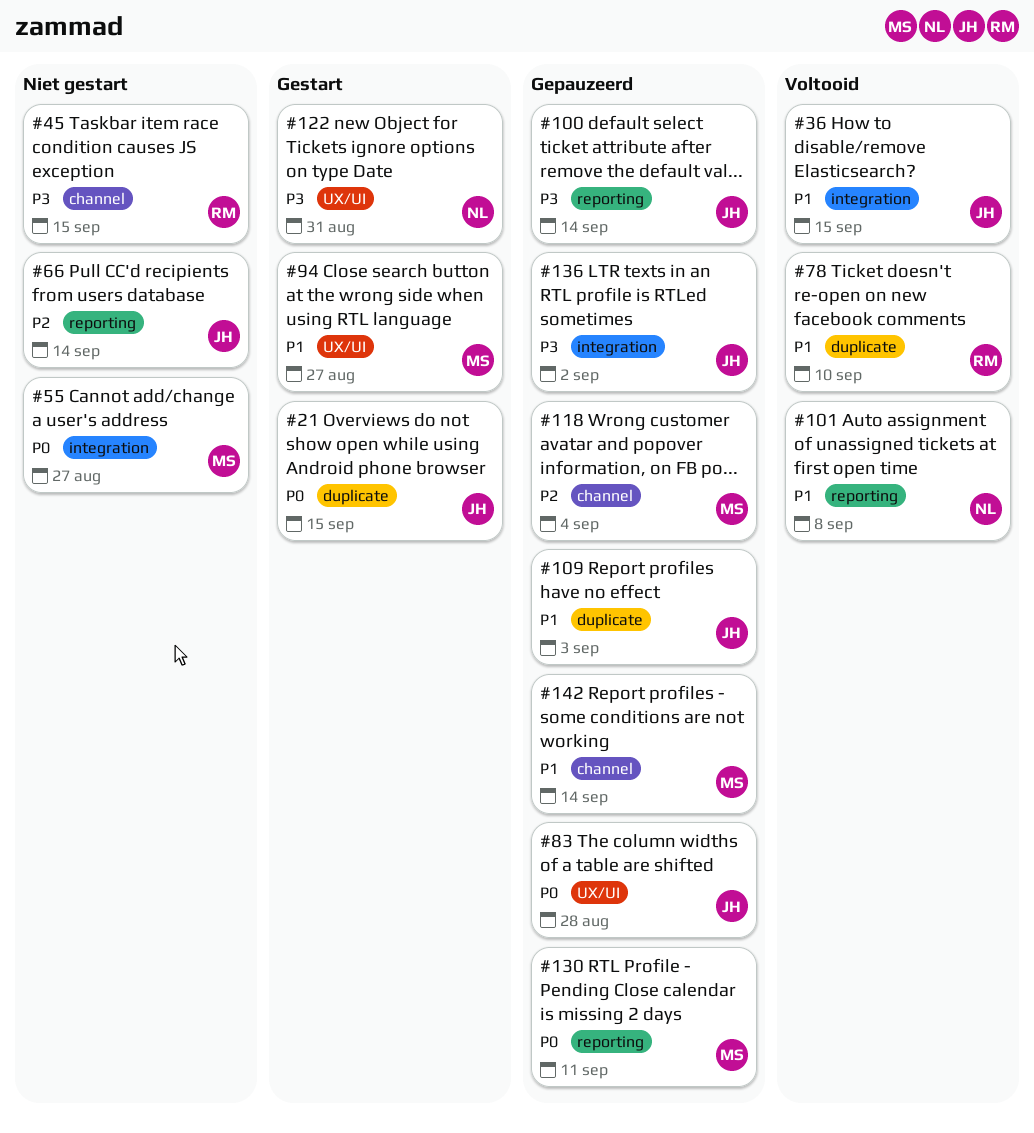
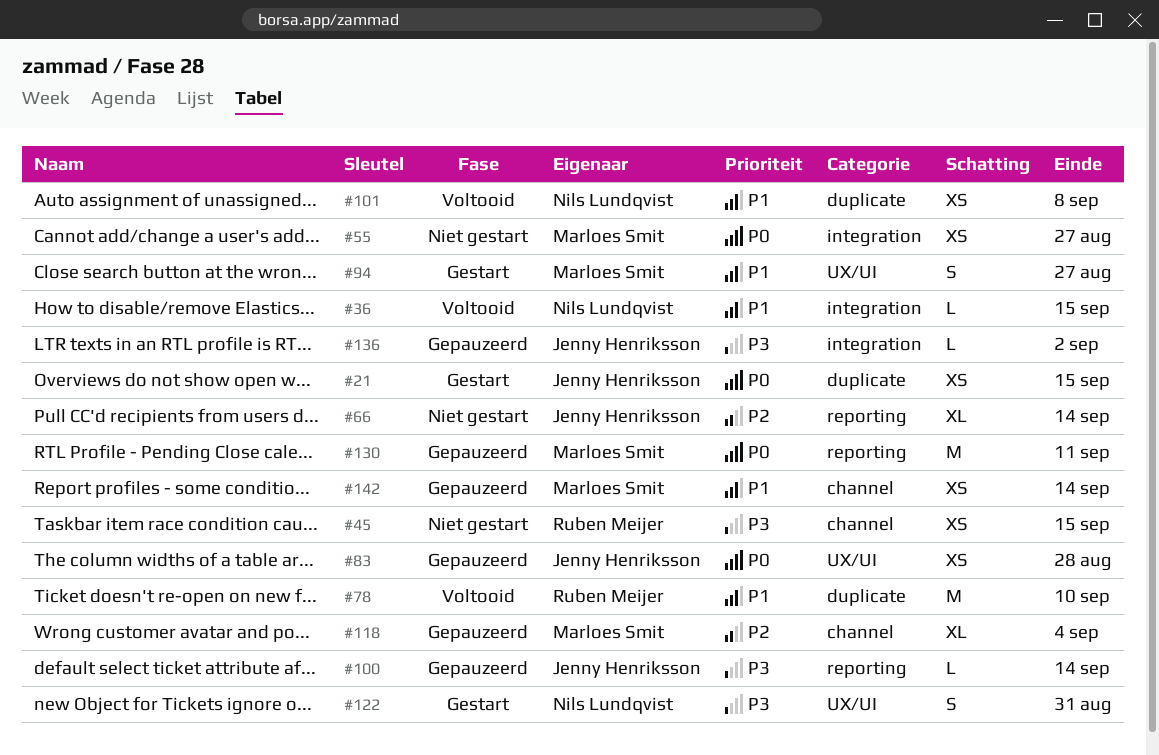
#36, owner: Jenny Henriksson -> Nils Lundqvist
#101, label: reporting -> duplicate
#109: present -> none

